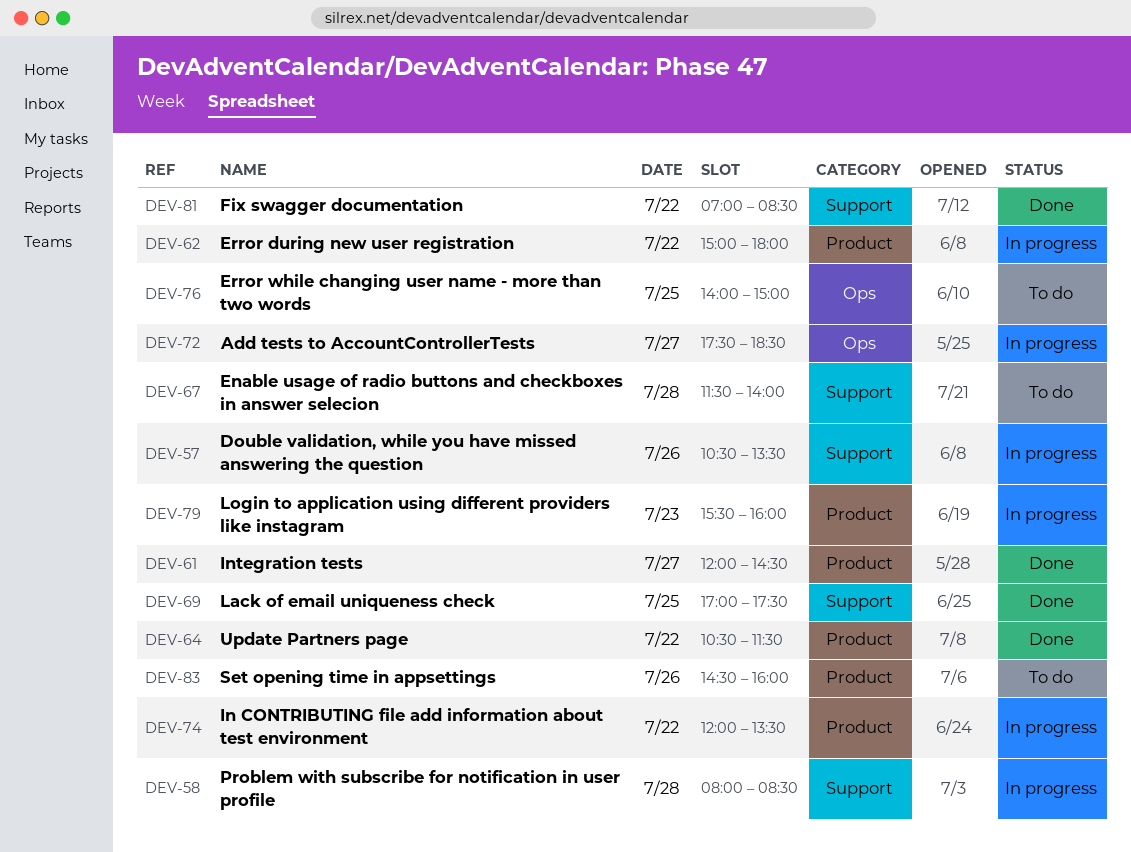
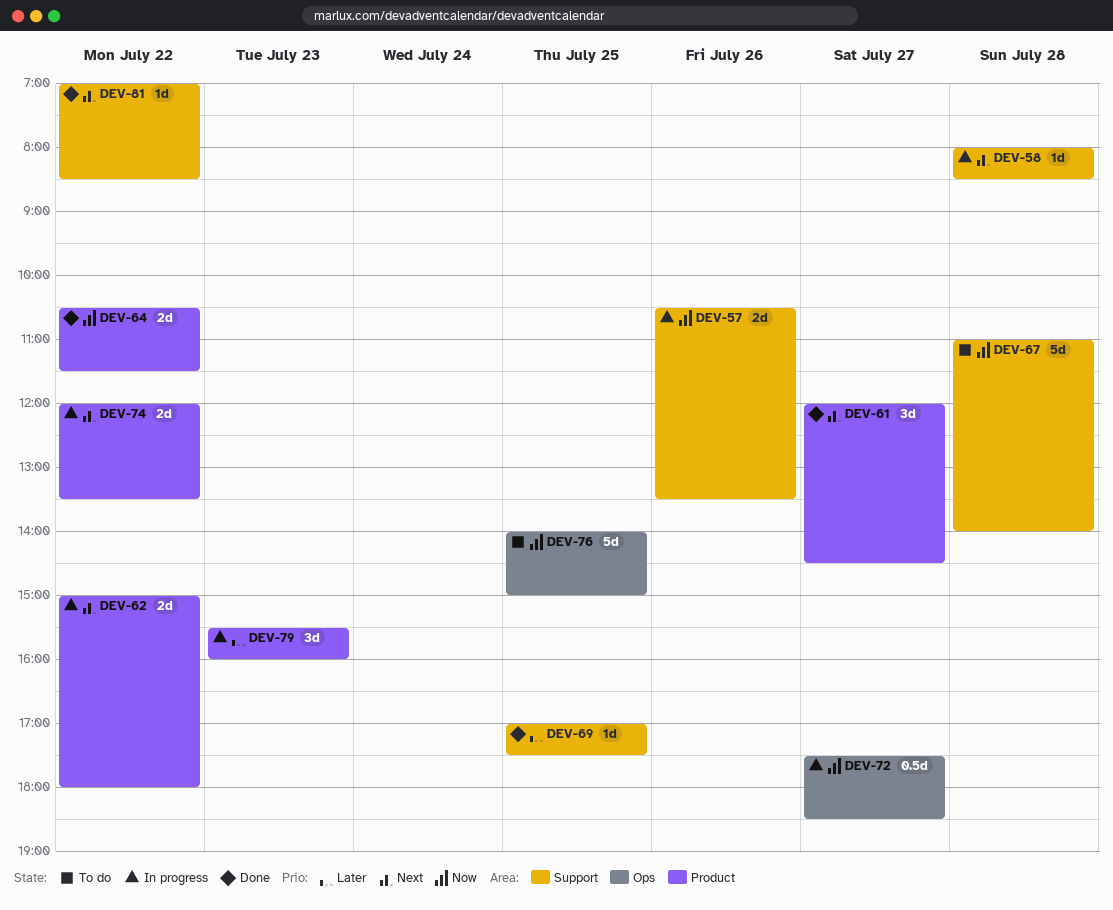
DEV-67, begins: 11:30 -> 11:00
DEV-83: present -> none

